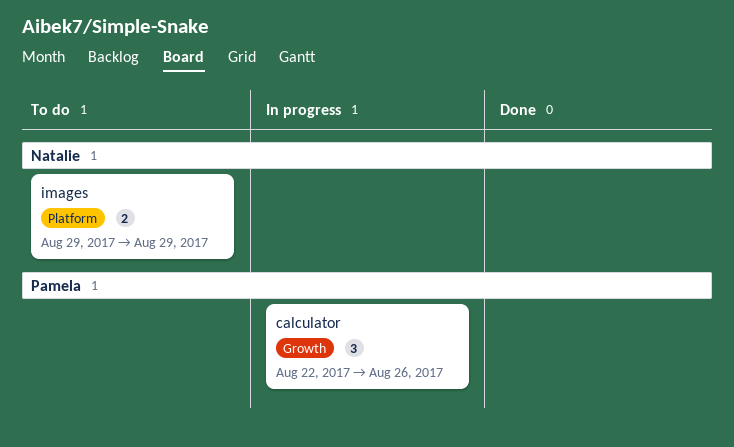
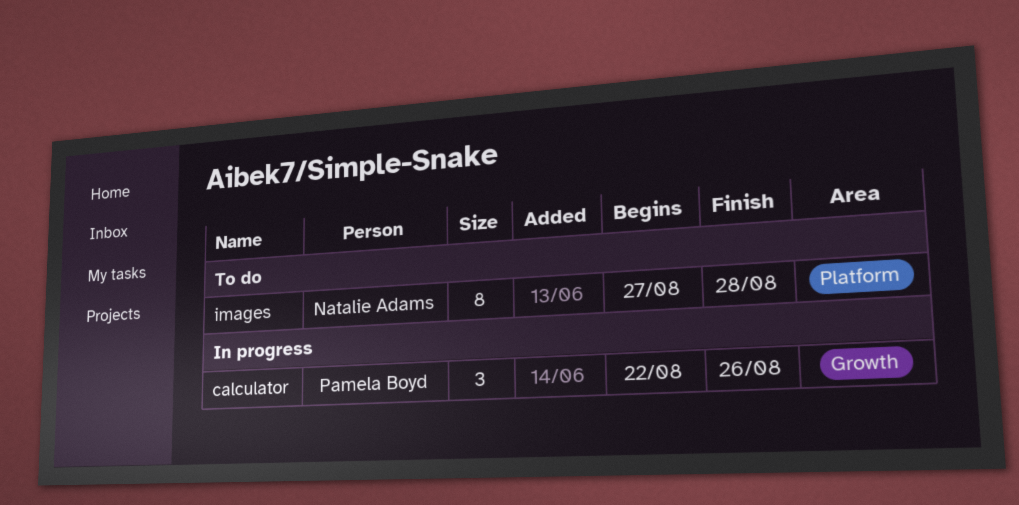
images, estimate: 2 -> 8
images, start: Aug 29 -> Aug 27
images, due: Aug 29 -> Aug 28

